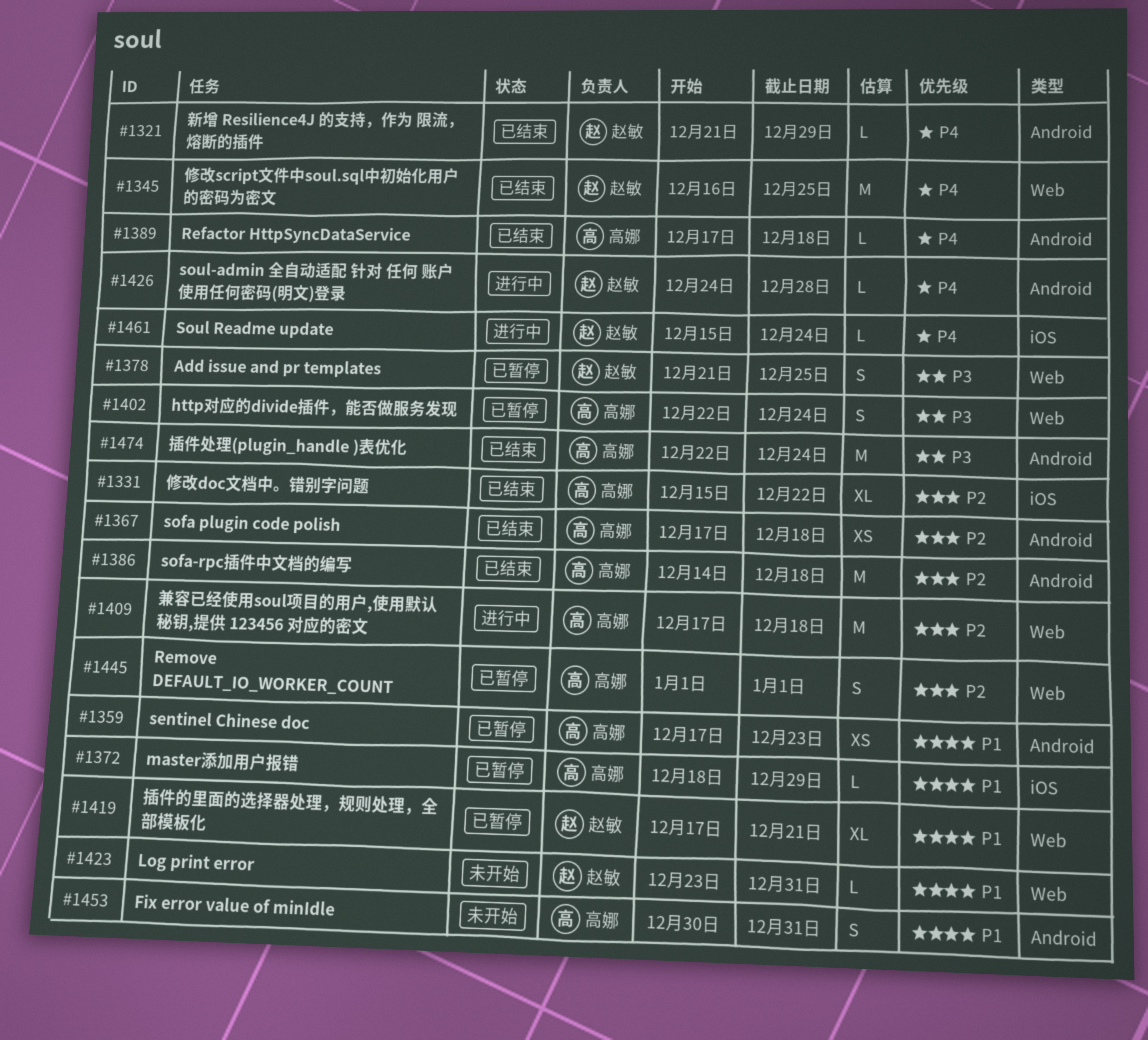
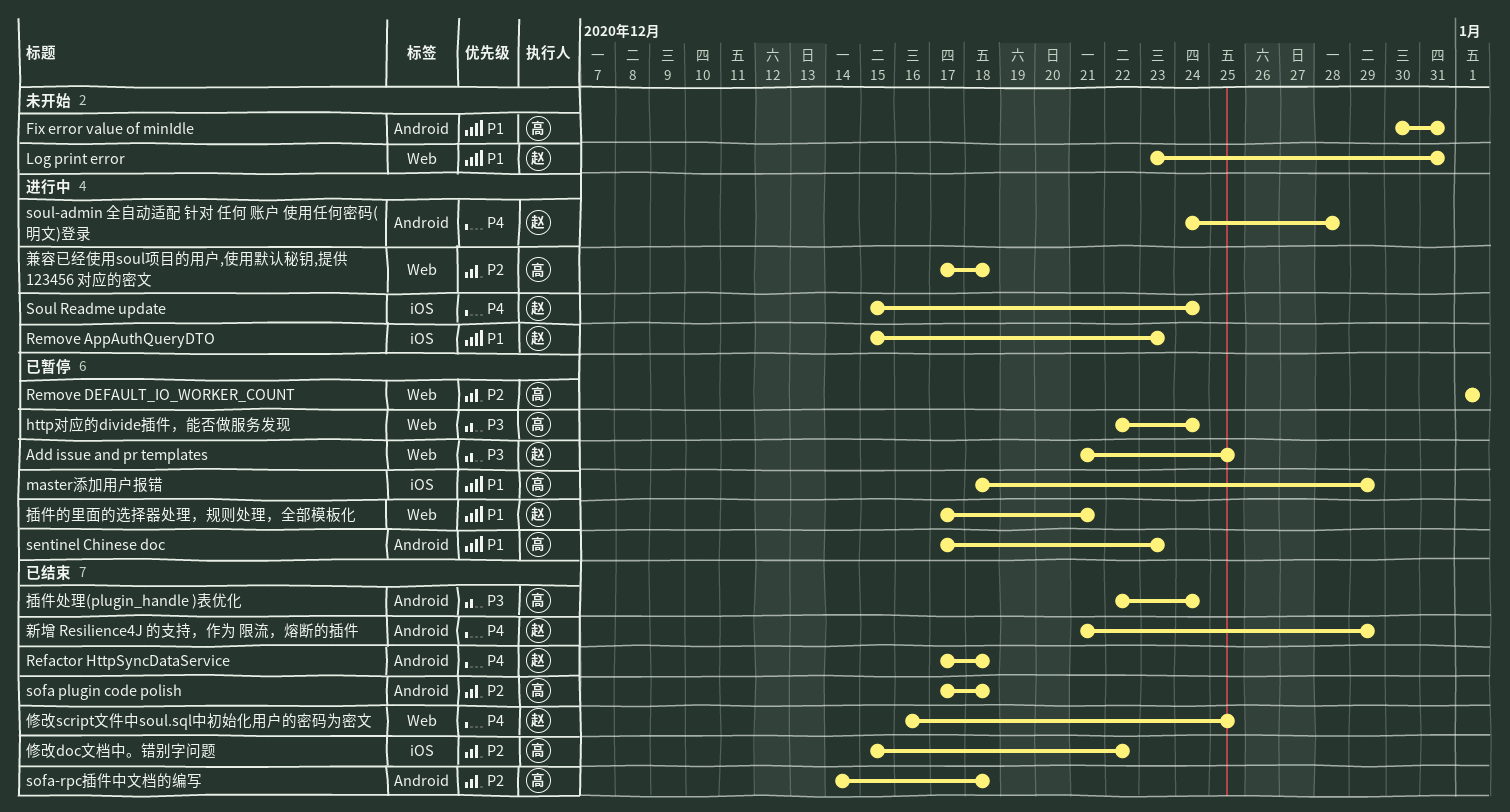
Refactor HttpSyncDataService, owner: 高娜 -> 赵敏
Remove AppAuthQueryDTO: none -> present

